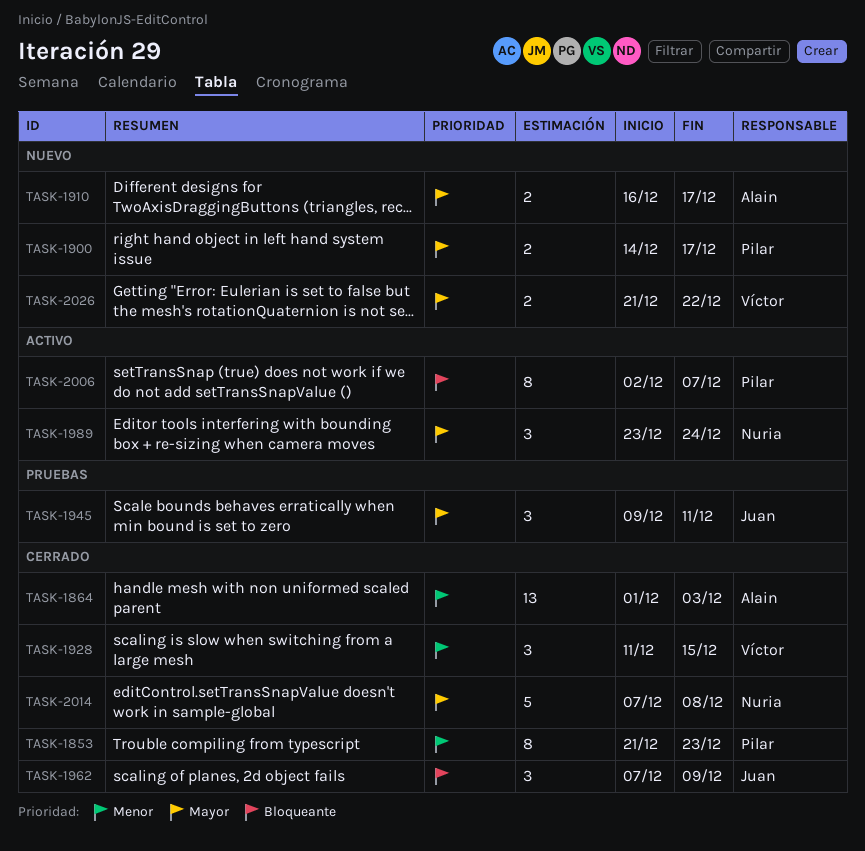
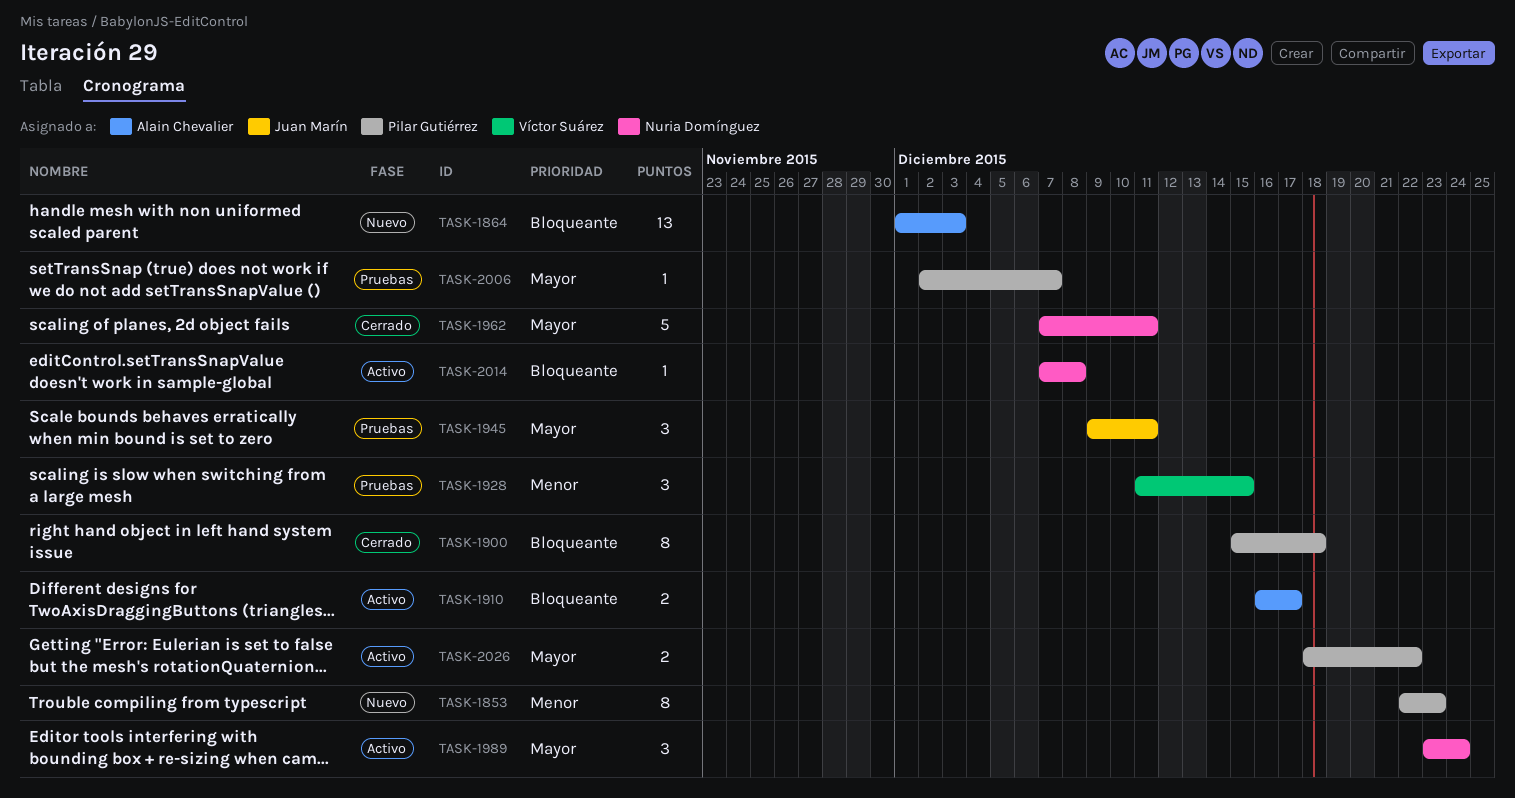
TASK-1853, status: Cerrado -> Nuevo
TASK-1853, start: Dec 21 -> Dec 22
TASK-1864, status: Cerrado -> Nuevo
TASK-1864, priority: Menor -> Bloqueante
TASK-1900, status: Nuevo -> Cerrado
TASK-1900, priority: Mayor -> Bloqueante
TASK-1900, estimate: 2 -> 8
TASK-1900, start: Dec 14 -> Dec 15
TASK-1900, due: Dec 17 -> Dec 18
TASK-1910, status: Nuevo -> Activo
TASK-1910, priority: Mayor -> Bloqueante
TASK-1928, status: Cerrado -> Pruebas
TASK-1962, owner: Juan Marín -> Nuria Domínguez
TASK-1962, priority: Bloqueante -> Mayor
TASK-1962, estimate: 3 -> 5
TASK-1962, due: Dec 9 -> Dec 11
TASK-2006, status: Activo -> Pruebas
TASK-2006, priority: Bloqueante -> Mayor
TASK-2006, estimate: 8 -> 1
TASK-2014, status: Cerrado -> Activo
TASK-2014, priority: Mayor -> Bloqueante
TASK-2014, estimate: 5 -> 1
TASK-2026, status: Nuevo -> Activo
TASK-2026, owner: Víctor Suárez -> Pilar Gutiérrez
TASK-2026, start: Dec 21 -> Dec 18

